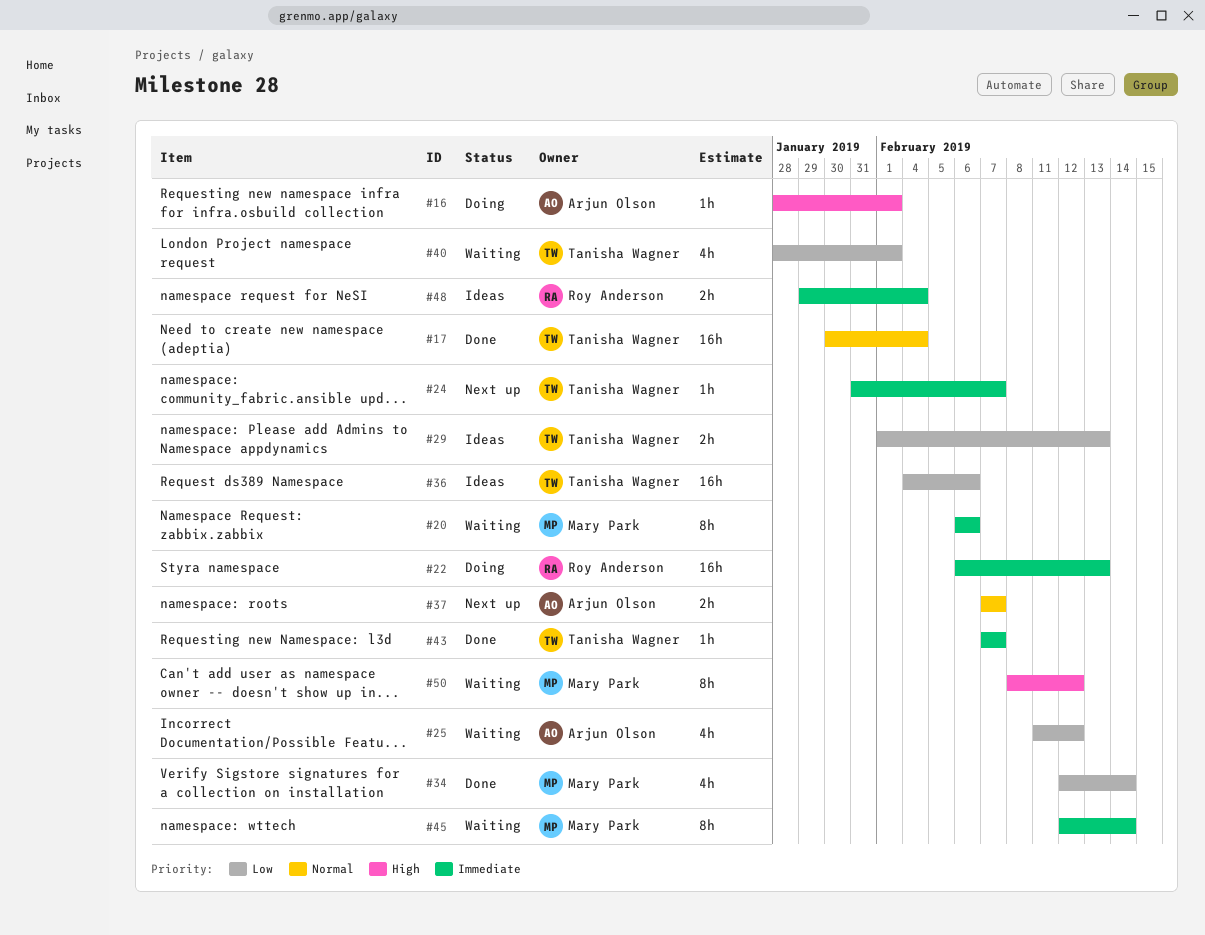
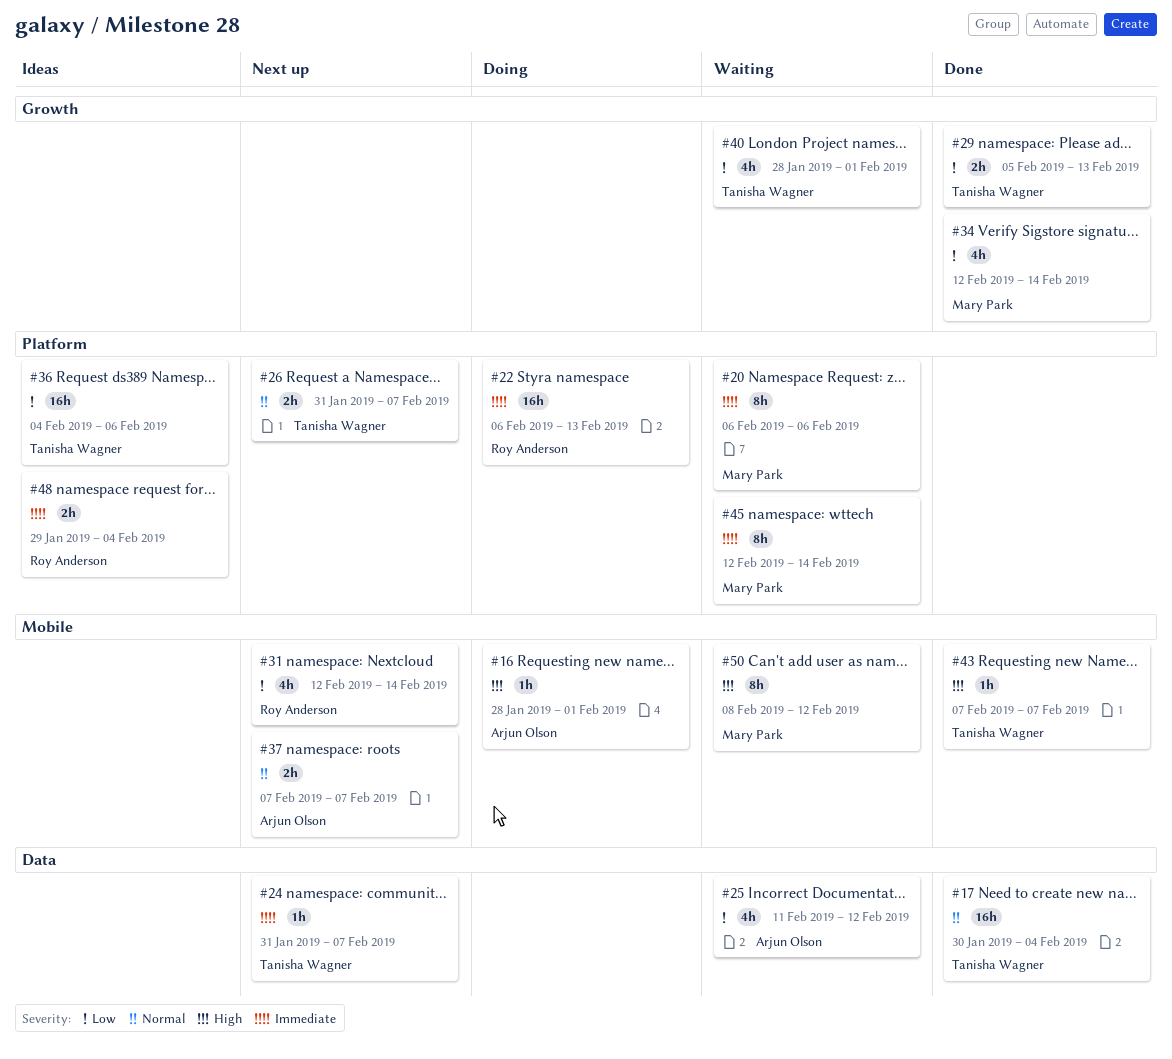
#26: none -> present
#29, status: Ideas -> Done
#29, start: Feb 1 -> Feb 5
#31: none -> present
#43, priority: Immediate -> High

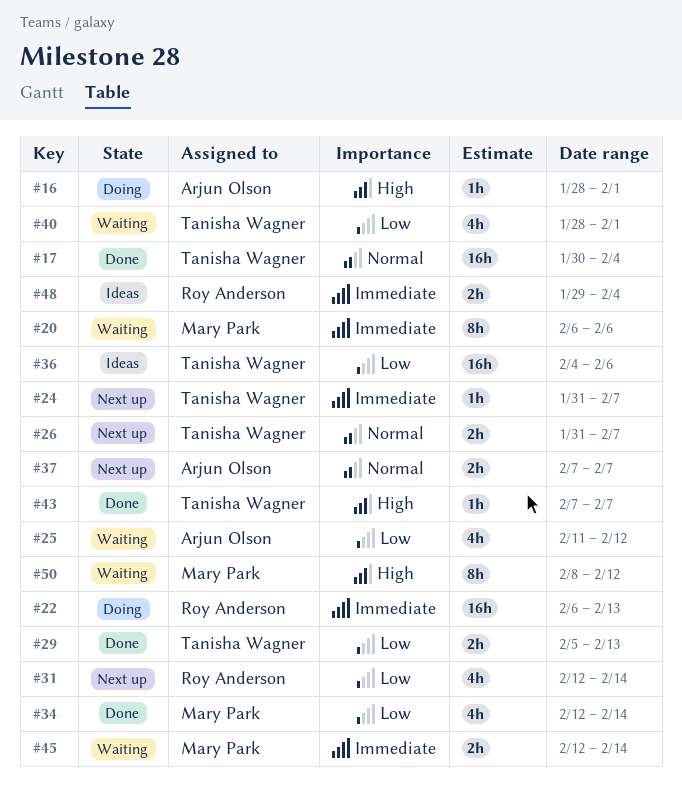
#45, estimate: 8h -> 2h

